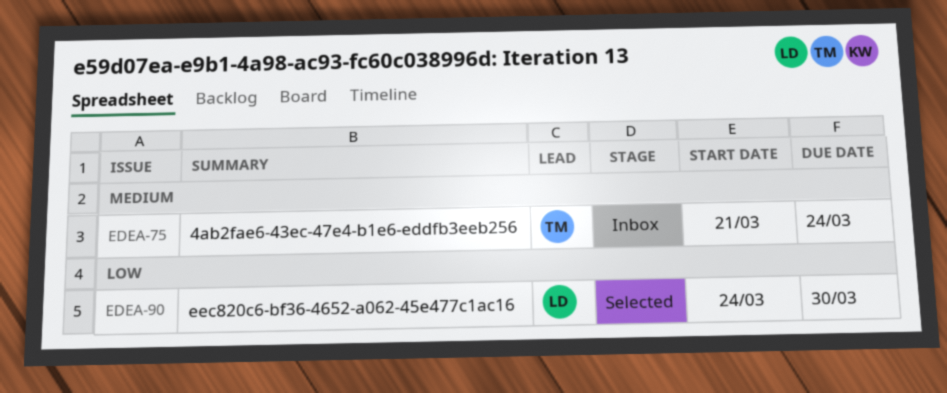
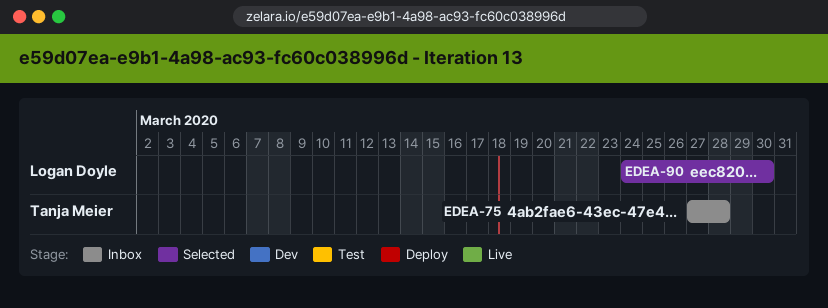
EDEA-75, start: Mar 21 -> Mar 27
EDEA-75, due: Mar 24 -> Mar 28

